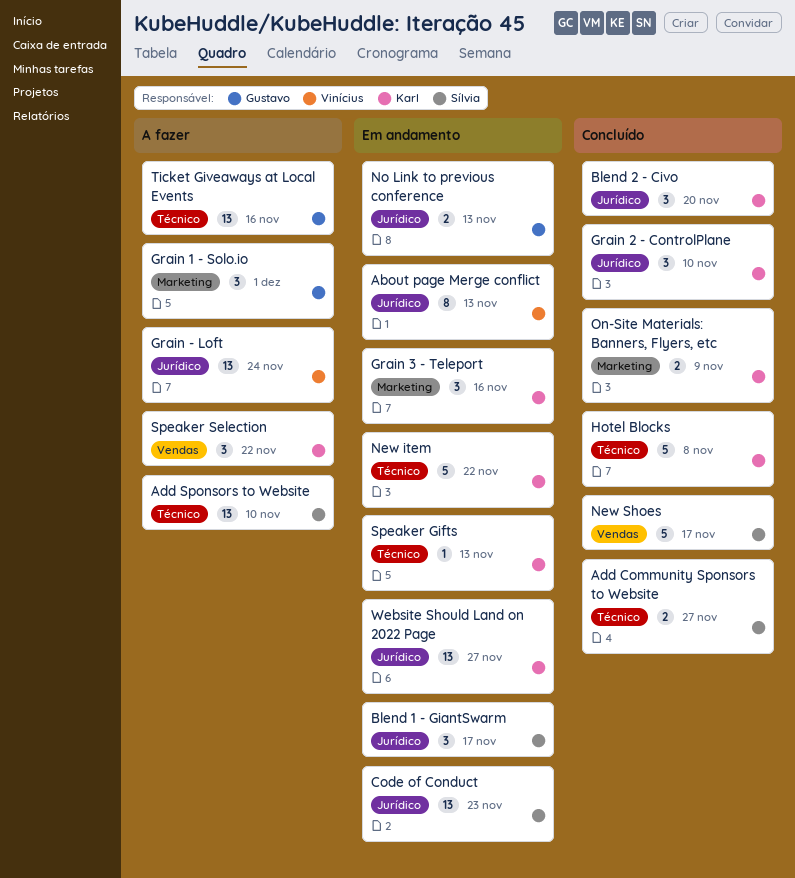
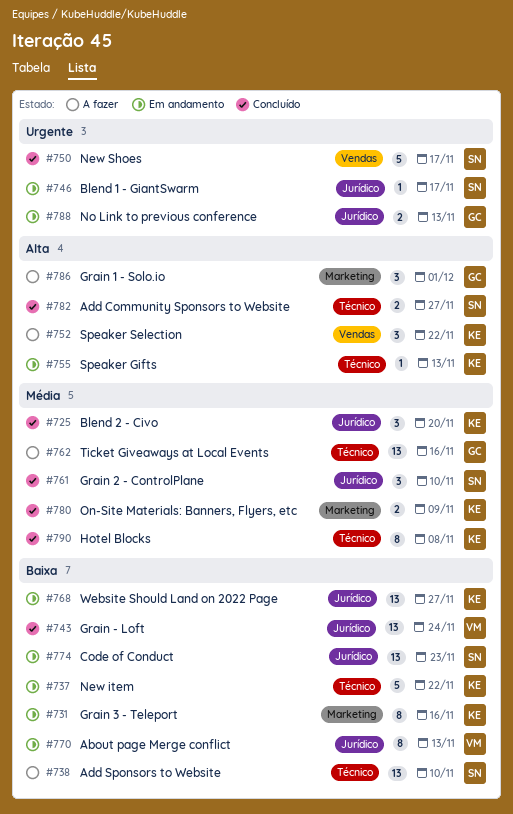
Blend 1 - GiantSwarm, estimate: 3 -> 1
Grain - Loft, status: A fazer -> Concluído
Grain 2 - ControlPlane, owner: Karl -> Sílvia
Grain 3 - Teleport, estimate: 3 -> 8
Hotel Blocks, estimate: 5 -> 8

